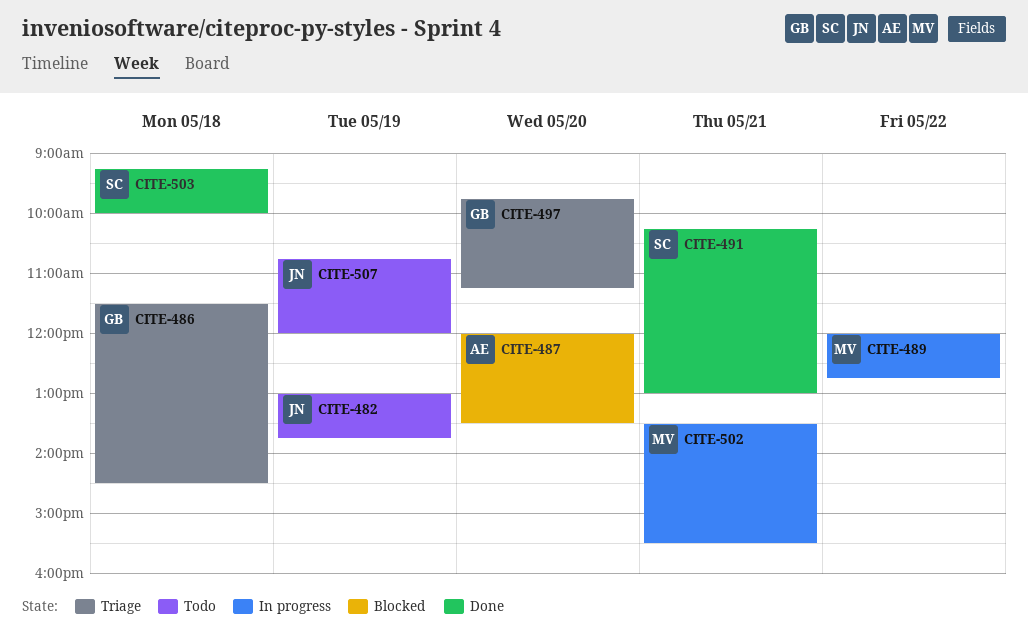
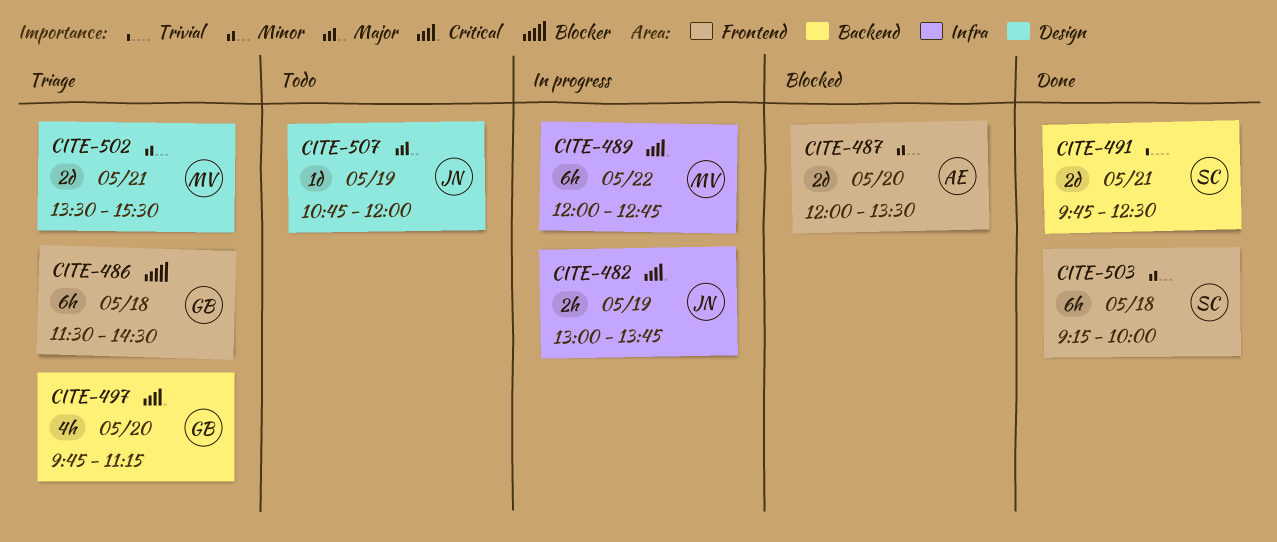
CITE-482, status: Todo -> In progress
CITE-491, begins: 10:15 -> 09:45
CITE-491, ends: 13:00 -> 12:30
CITE-502, status: In progress -> Triage

